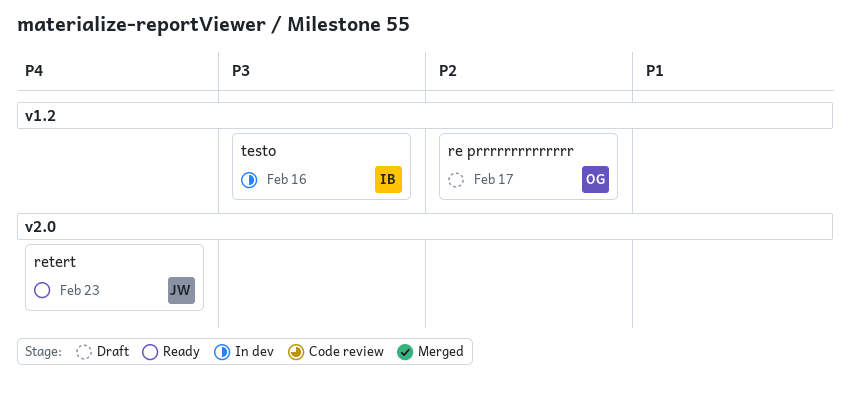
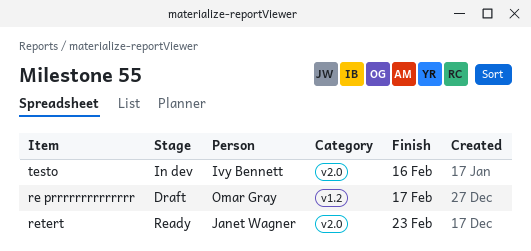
testo, label: v1.2 -> v2.0

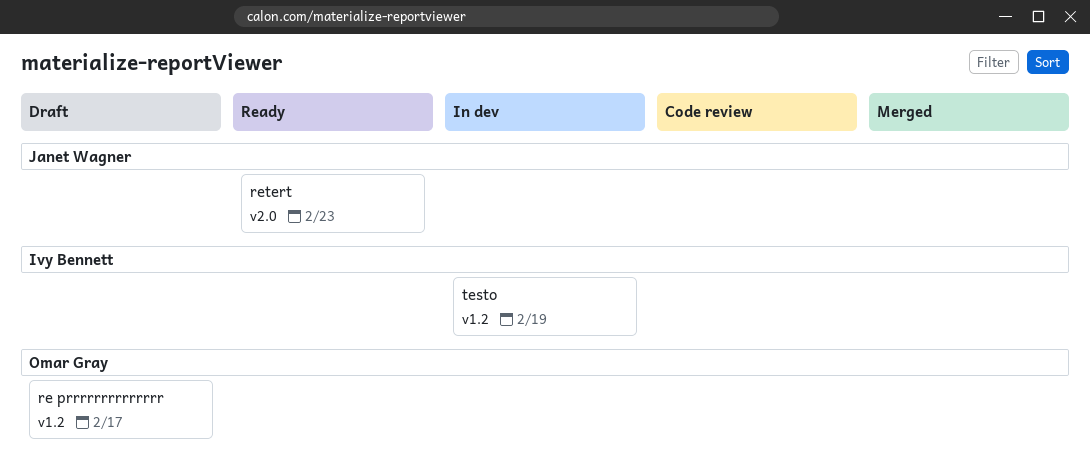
testo, label: v2.0 -> v1.2
testo, due: Feb 16 -> Feb 19

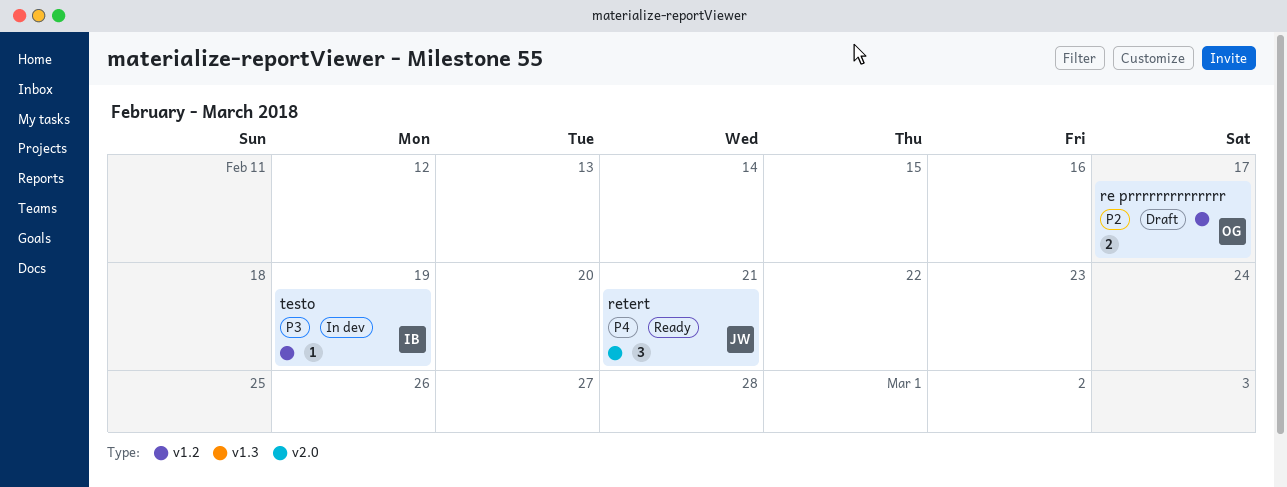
retert, due: Feb 23 -> Feb 21

